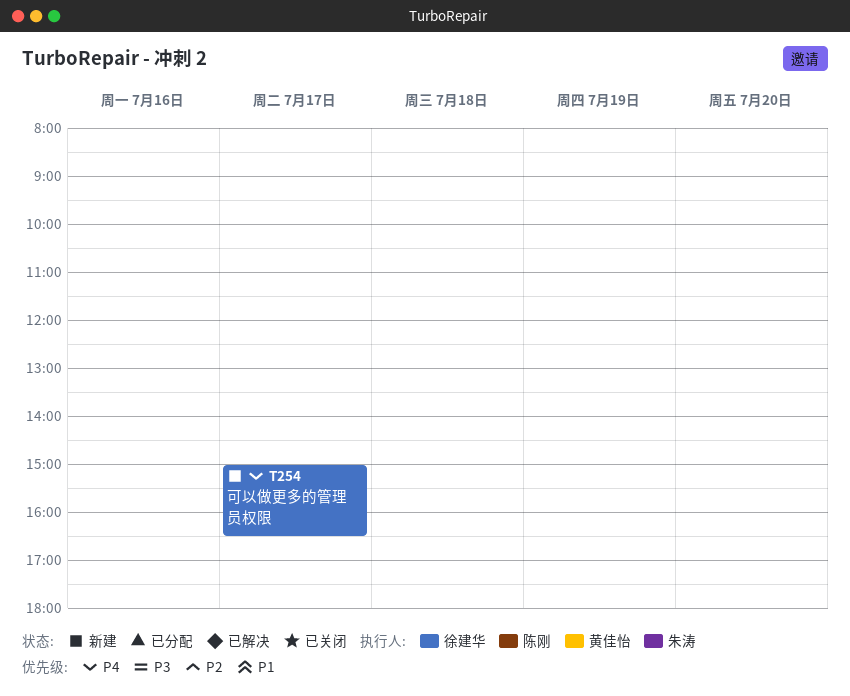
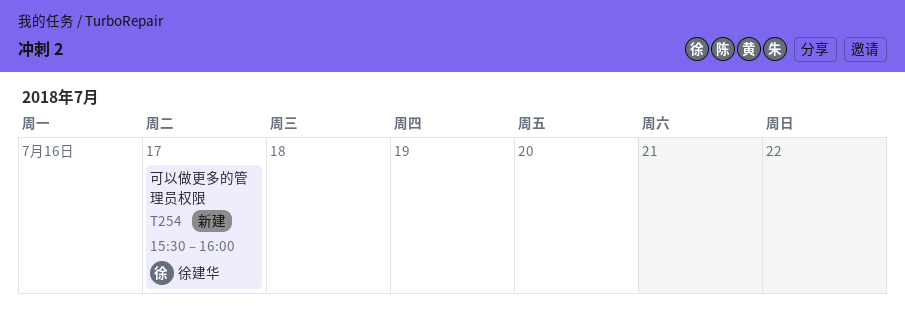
T254, begins: 15:00 -> 15:30
T254, ends: 16:30 -> 16:00

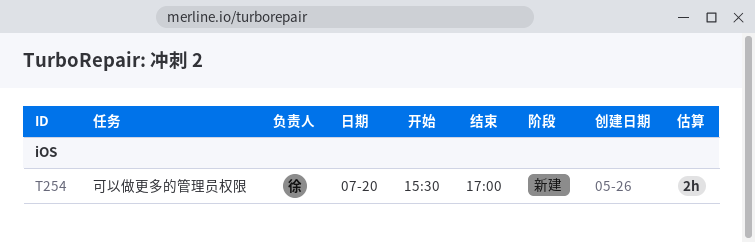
T254, day: Jul 17 -> Jul 20
T254, ends: 16:00 -> 17:00

